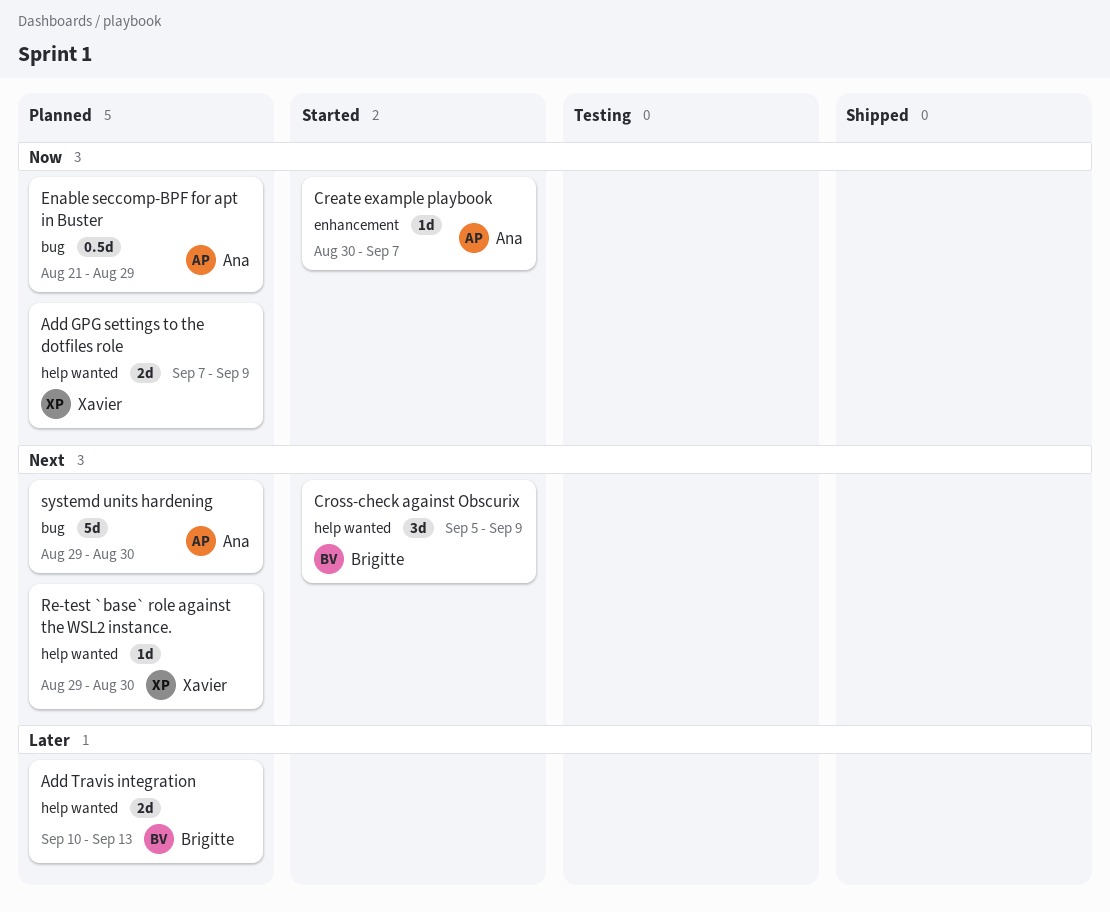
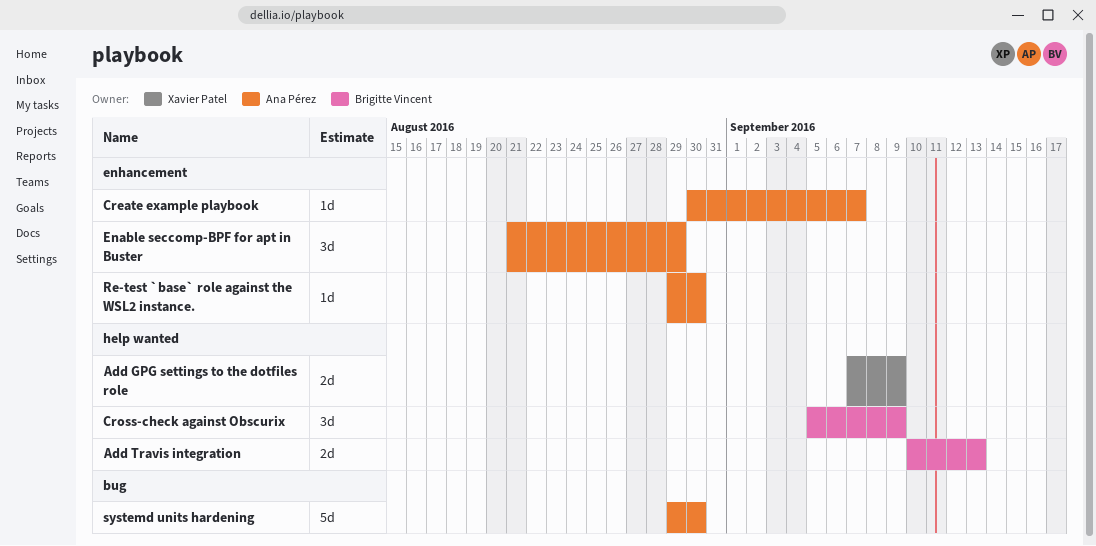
Enable seccomp-BPF for apt in Buster, label: bug -> enhancement
Enable seccomp-BPF for apt in Buster, estimate: 0.5d -> 3d
Re-test `base` role against the WSL2 instance., owner: Xavier Patel -> Ana Pérez
Re-test `base` role against the WSL2 instance., label: help wanted -> enhancement

